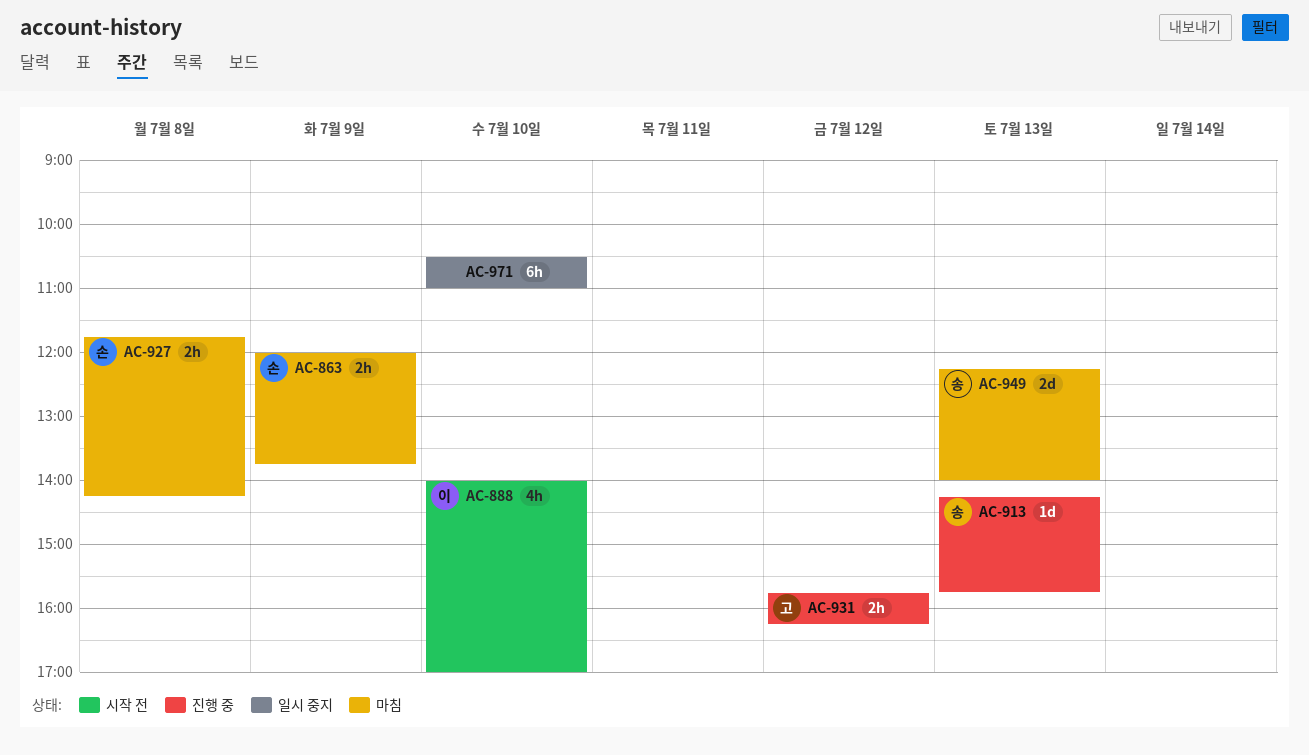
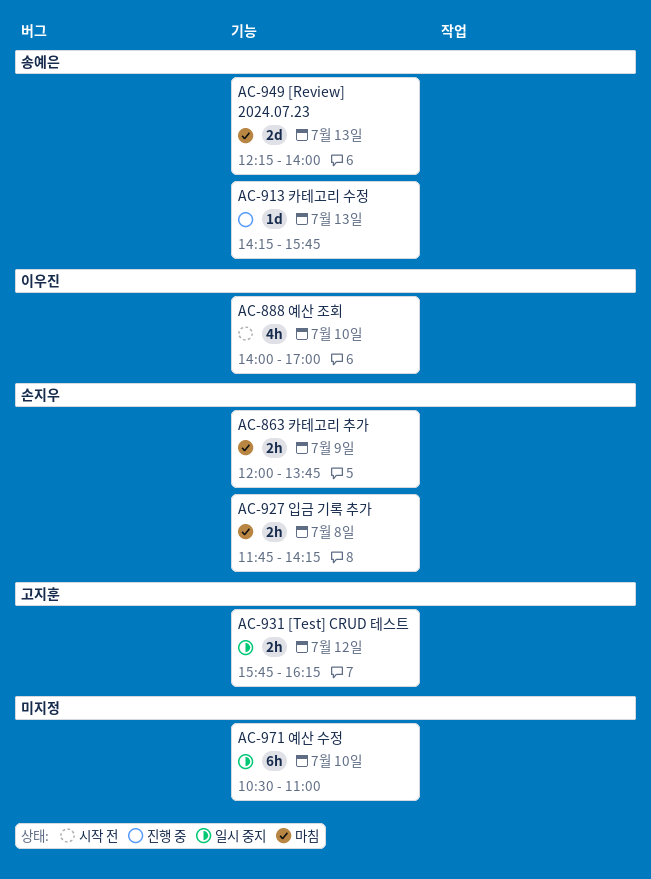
AC-931, status: 진행 중 -> 일시 중지

